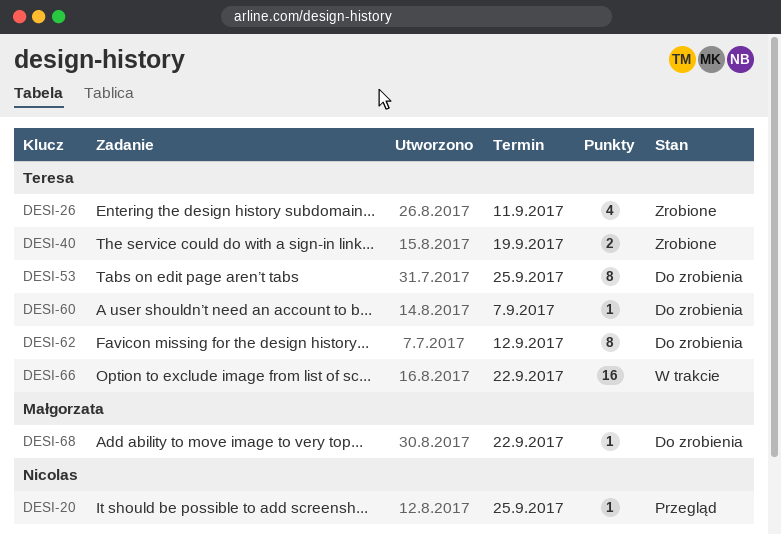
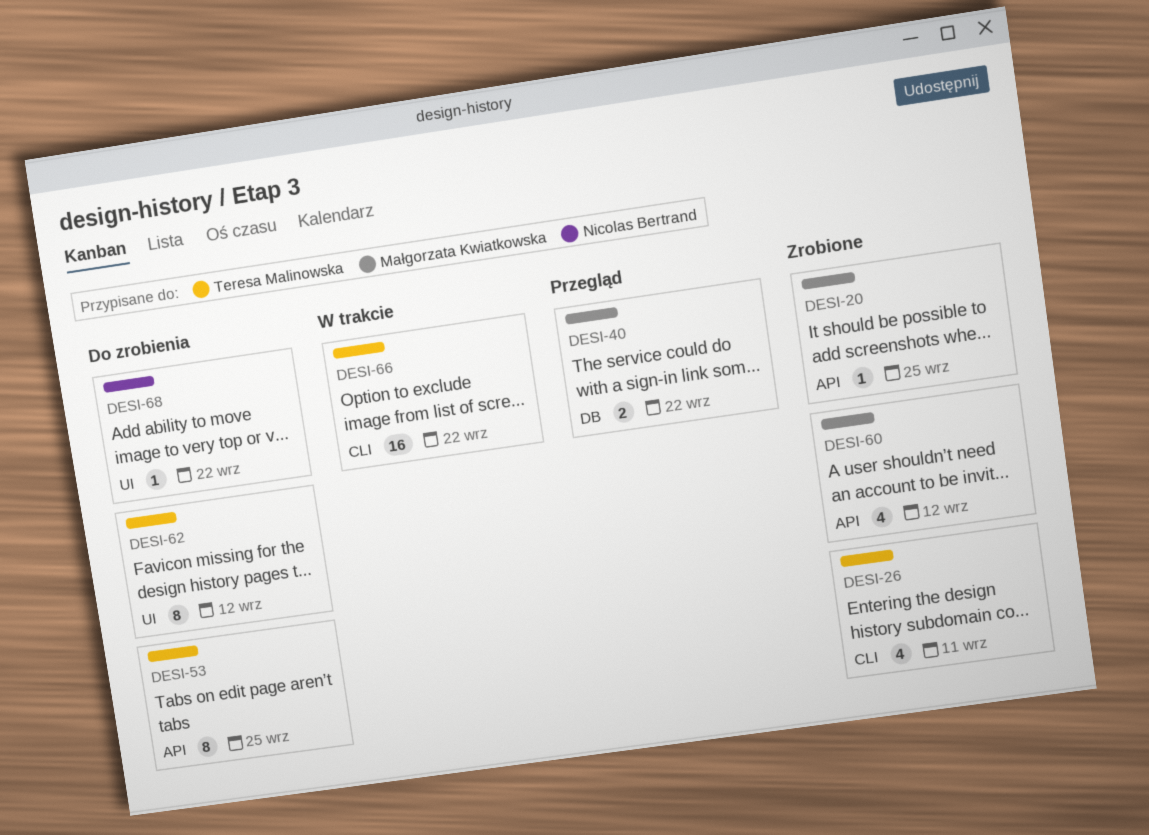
DESI-20, status: Przegląd -> Zrobione
DESI-20, owner: Nicolas Bertrand -> Małgorzata Kwiatkowska
DESI-40, status: Zrobione -> Przegląd
DESI-40, owner: Teresa Malinowska -> Małgorzata Kwiatkowska
DESI-40, due: Sep 19 -> Sep 22
DESI-60, status: Do zrobienia -> Zrobione
DESI-60, owner: Teresa Malinowska -> Małgorzata Kwiatkowska
DESI-60, estimate: 1 -> 4
DESI-60, due: Sep 7 -> Sep 12
DESI-68, owner: Małgorzata Kwiatkowska -> Nicolas Bertrand

